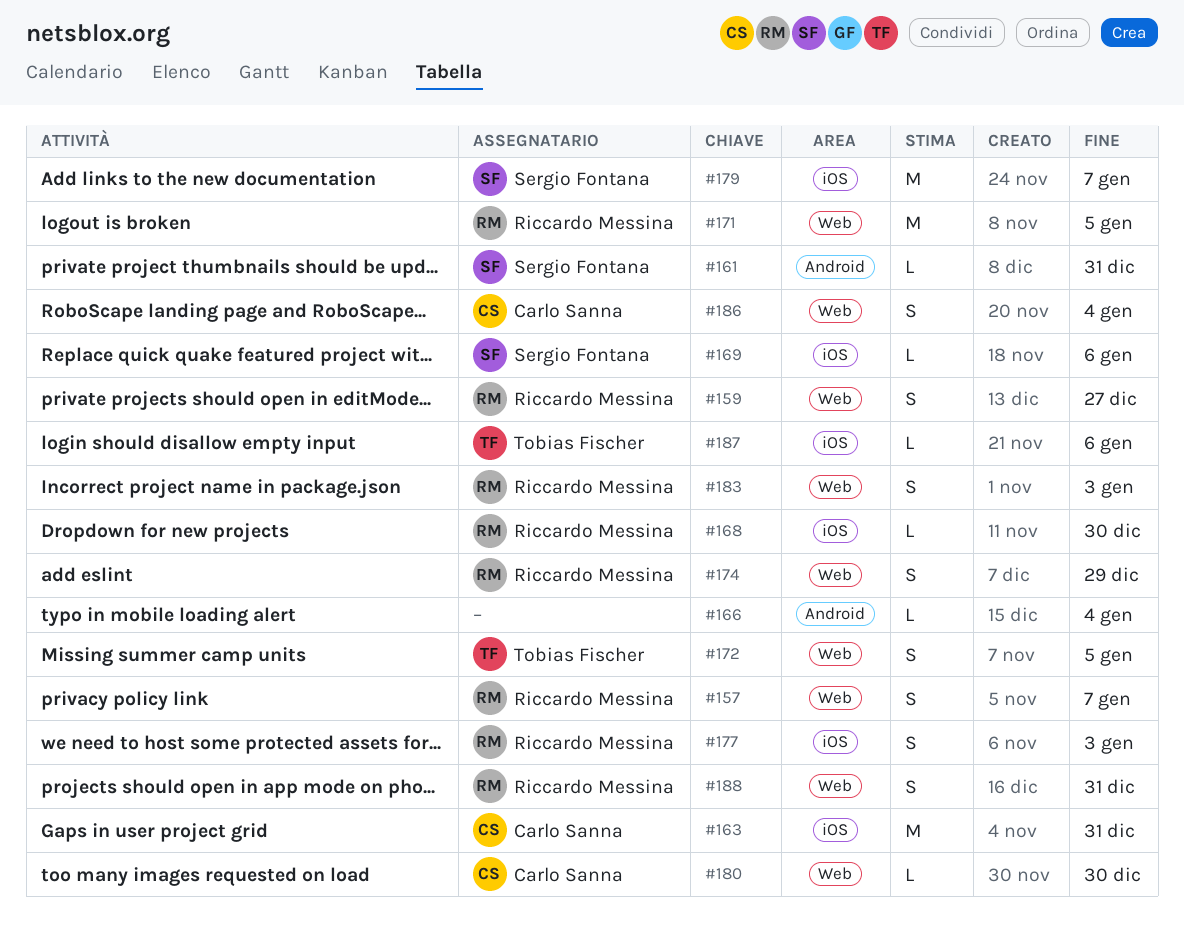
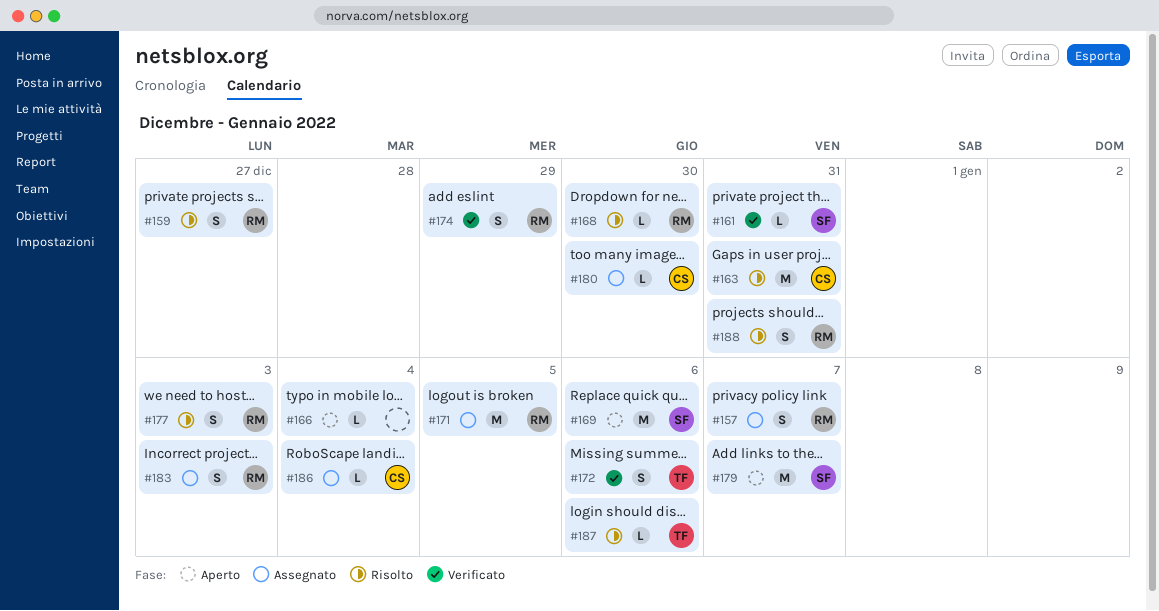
#169, estimate: L -> M
#172, due: Jan 5 -> Jan 6
#186, estimate: S -> L

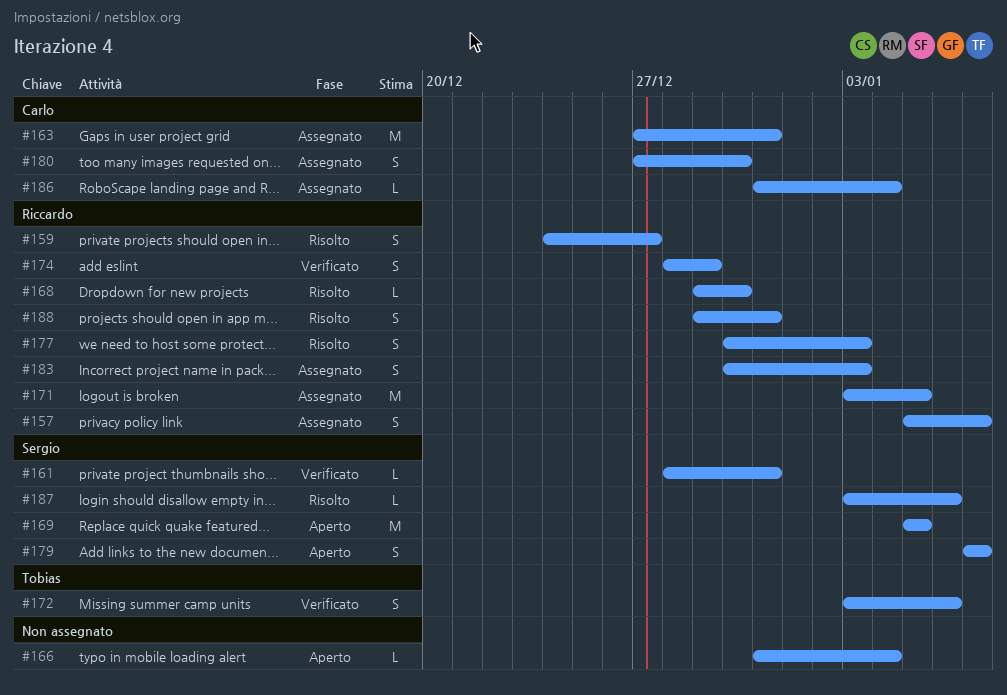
#163, status: Risolto -> Assegnato
#169, due: Jan 6 -> Jan 5
#179, estimate: M -> S
#180, estimate: L -> S
#187, owner: Tobias -> Sergio

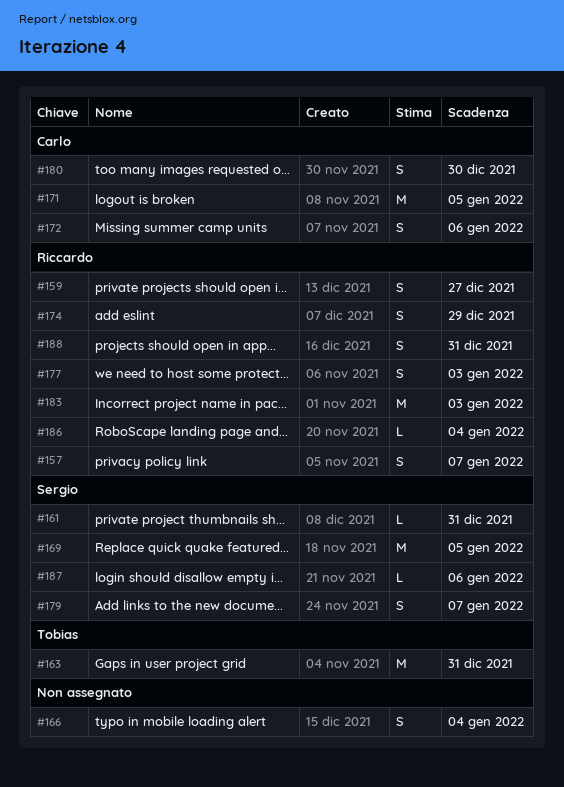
#163, owner: Carlo -> Tobias
#166, estimate: L -> S
#168: present -> none
#171, owner: Riccardo -> Carlo
#172, owner: Tobias -> Carlo
#183, estimate: S -> M
#186, owner: Carlo -> Riccardo

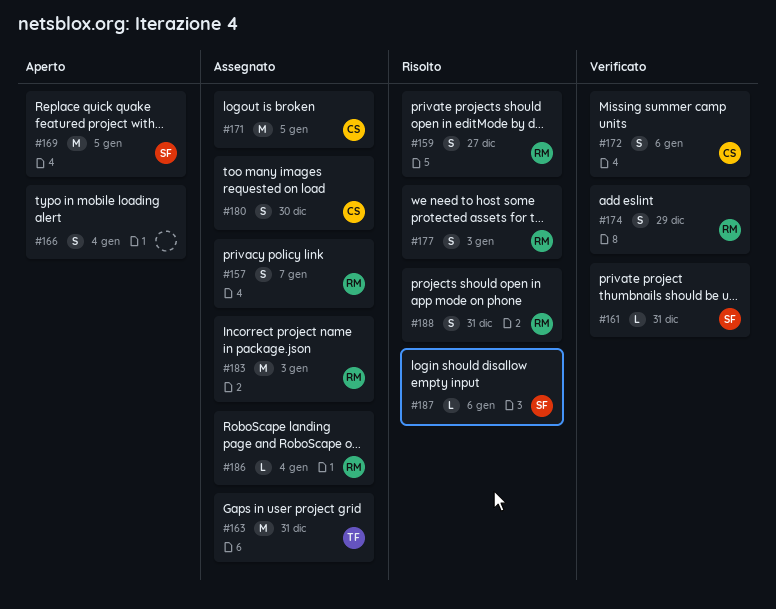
#179: present -> none

